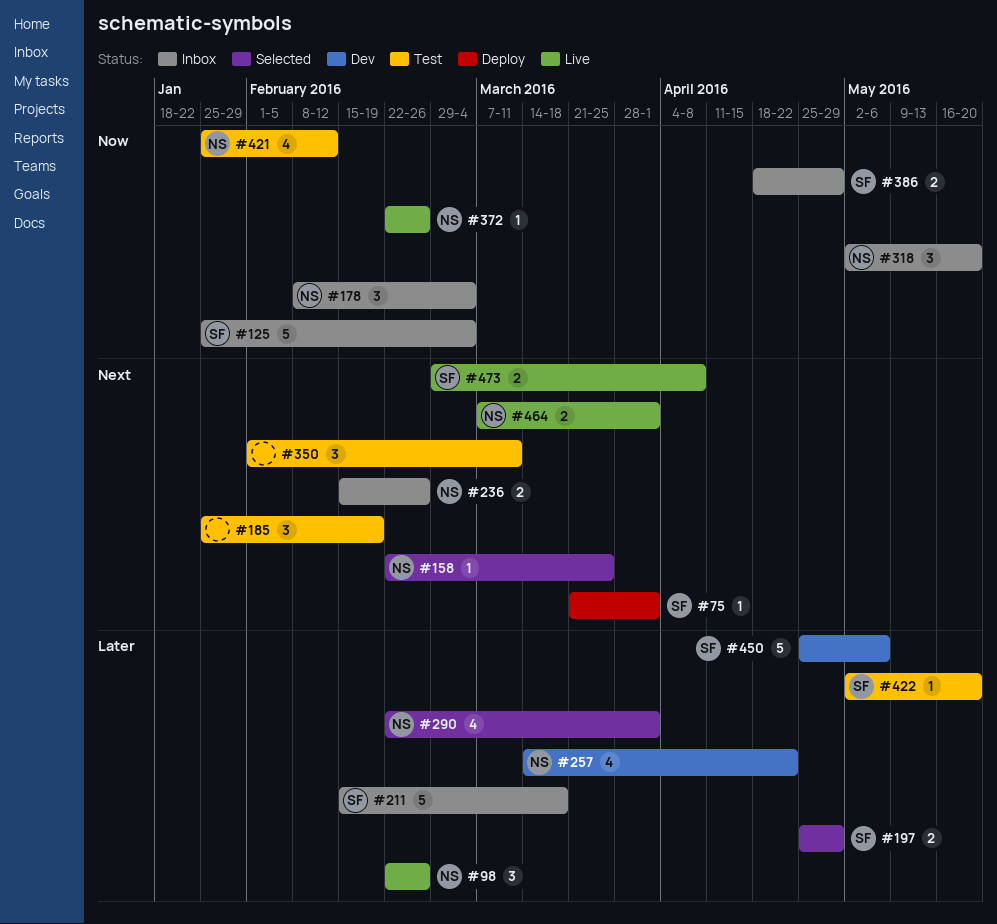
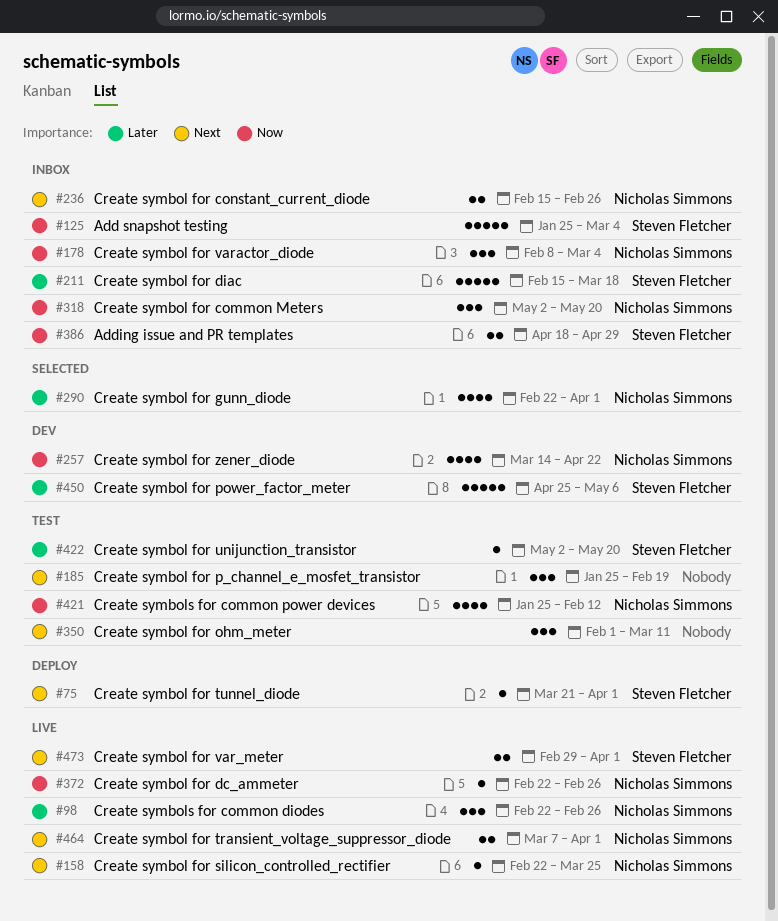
#158, status: Selected -> Live
#197: present -> none
#257, priority: Later -> Now
#473, due: Apr 8 -> Apr 1

